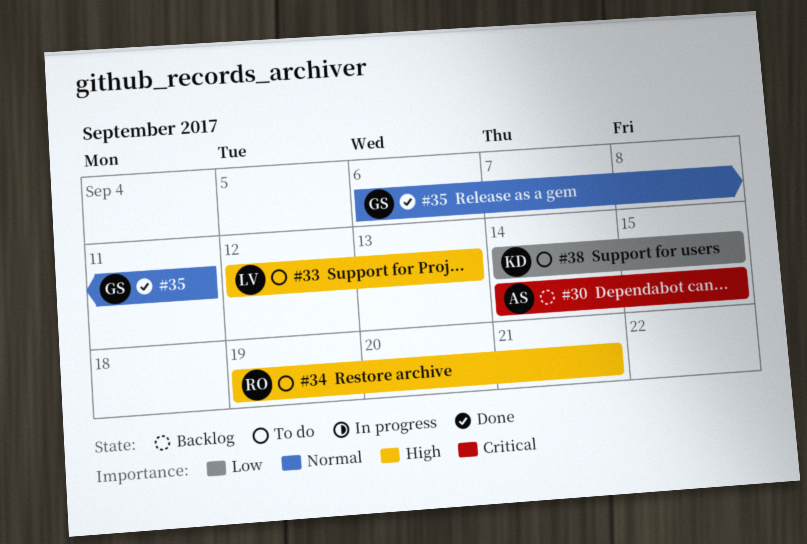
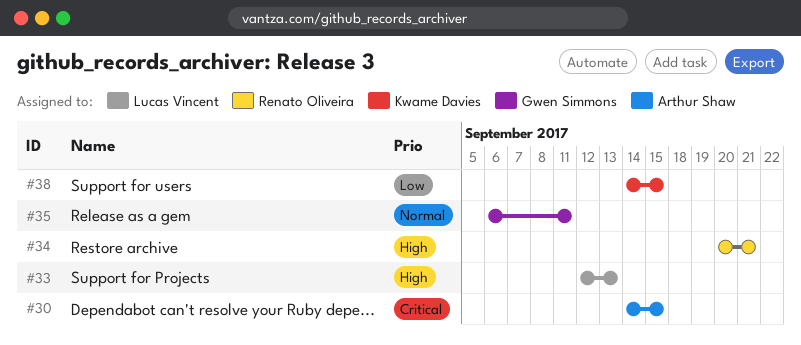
#34, start: Sep 19 -> Sep 20

